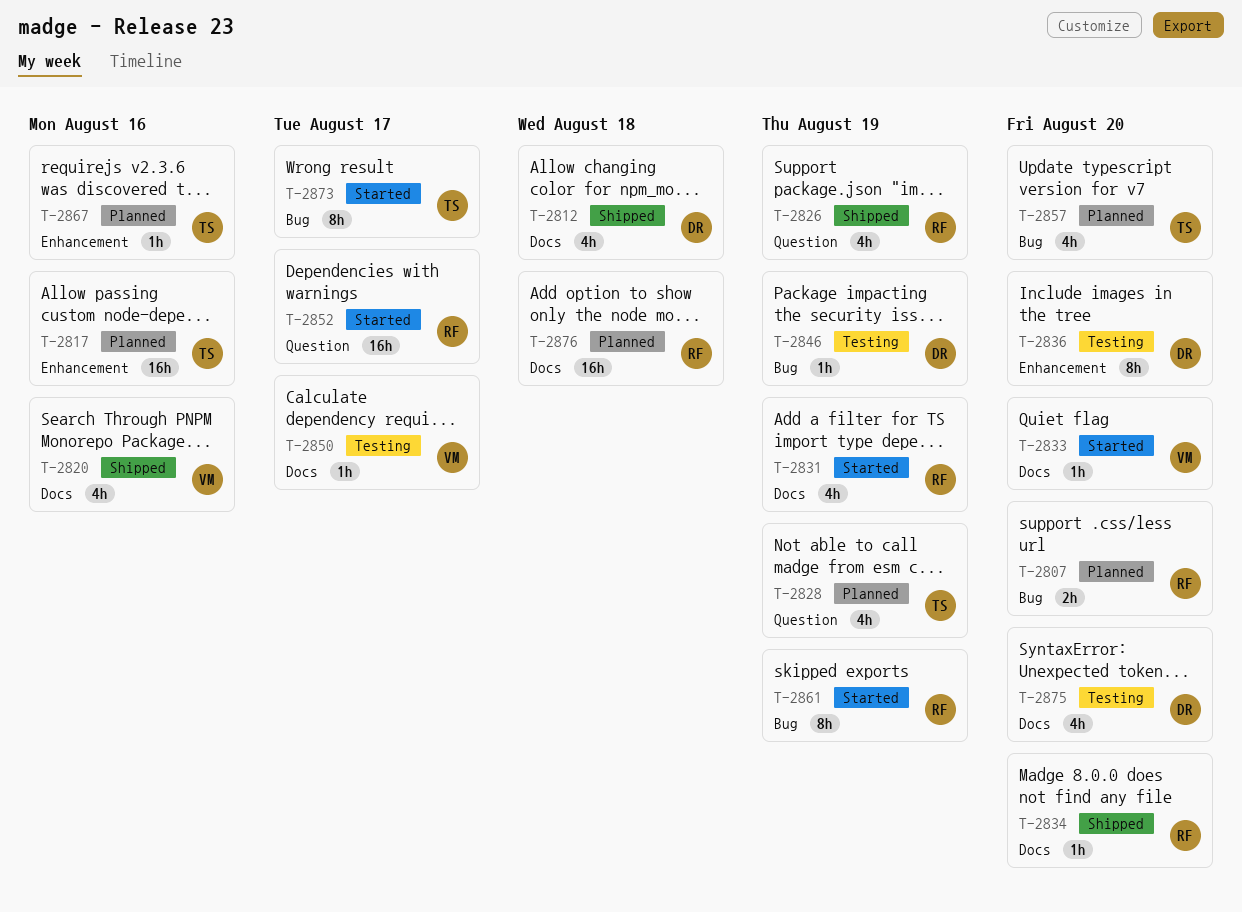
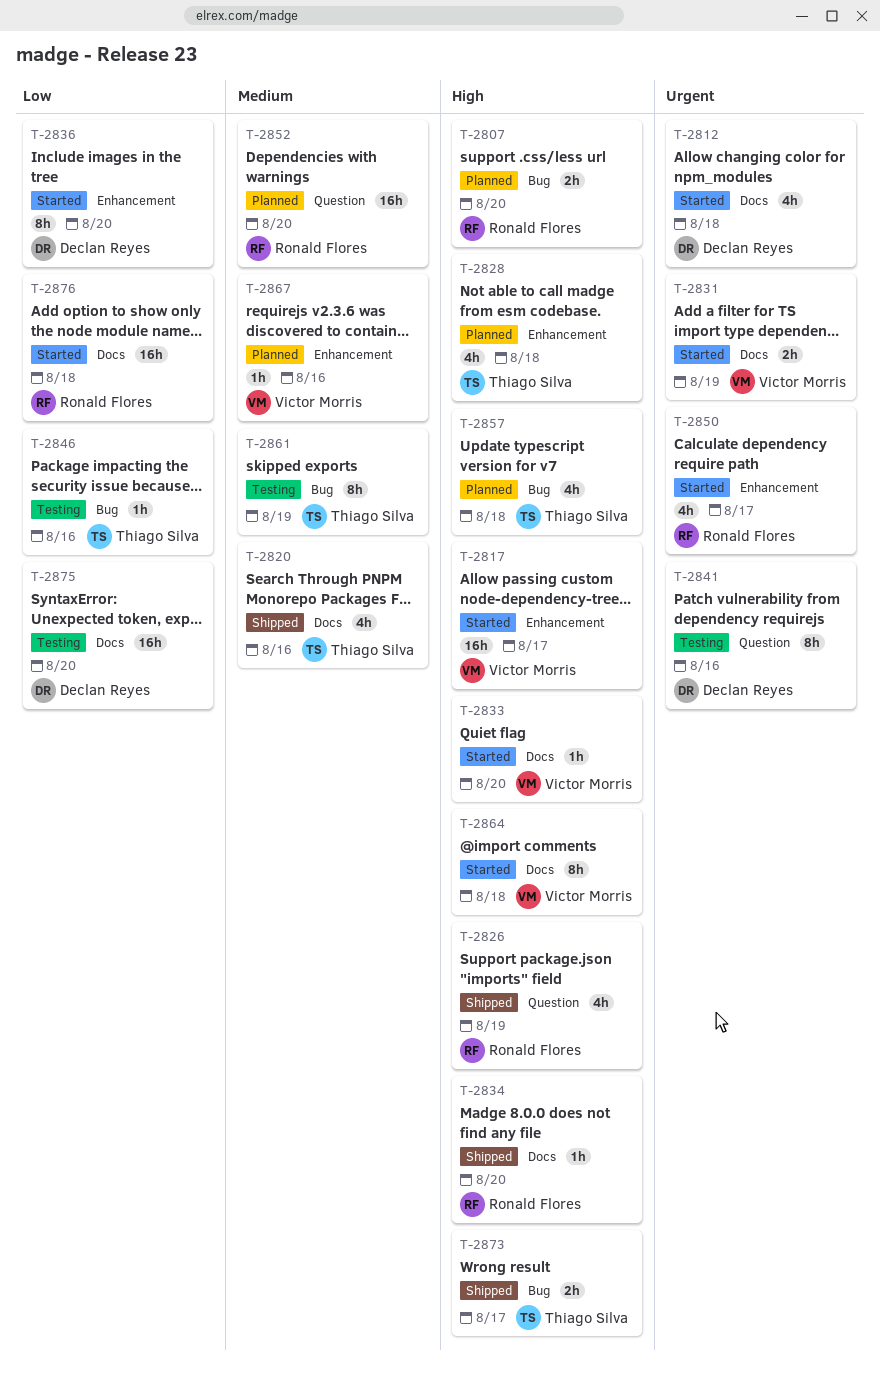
T-2812, status: Shipped -> Started
T-2817, status: Planned -> Started
T-2817, owner: Thiago Silva -> Victor Morris
T-2817, due: Aug 16 -> Aug 17
T-2820, owner: Victor Morris -> Thiago Silva
T-2828, label: Question -> Enhancement
T-2828, due: Aug 19 -> Aug 18
T-2831, owner: Ronald Flores -> Victor Morris
T-2831, estimate: 4h -> 2h
T-2836, status: Testing -> Started
T-2841: none -> present
T-2846, owner: Declan Reyes -> Thiago Silva
T-2846, due: Aug 19 -> Aug 16
T-2850, status: Testing -> Started
T-2850, owner: Victor Morris -> Ronald Flores
T-2850, label: Docs -> Enhancement
T-2850, estimate: 1h -> 4h
T-2852, status: Started -> Planned
T-2852, due: Aug 17 -> Aug 20
T-2857, due: Aug 20 -> Aug 18
T-2861, status: Started -> Testing
T-2861, owner: Ronald Flores -> Thiago Silva
T-2864: none -> present
T-2867, owner: Thiago Silva -> Victor Morris
T-2873, status: Started -> Shipped
T-2873, estimate: 8h -> 2h
T-2875, estimate: 4h -> 16h
T-2876, status: Planned -> Started

